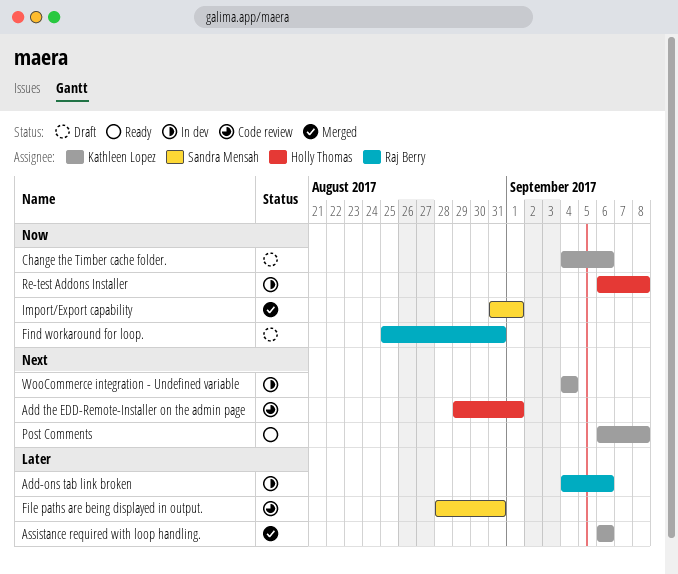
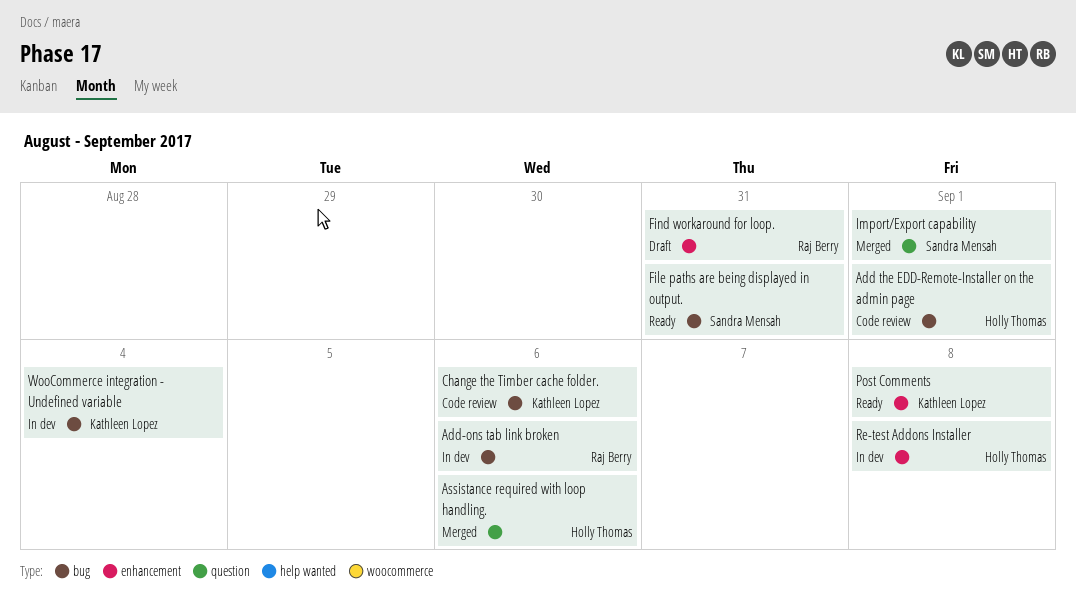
Assistance required with loop handling., owner: Kathleen Lopez -> Holly Thomas
Change the Timber cache folder., status: Draft -> Code review
File paths are being displayed in output., status: Code review -> Ready

